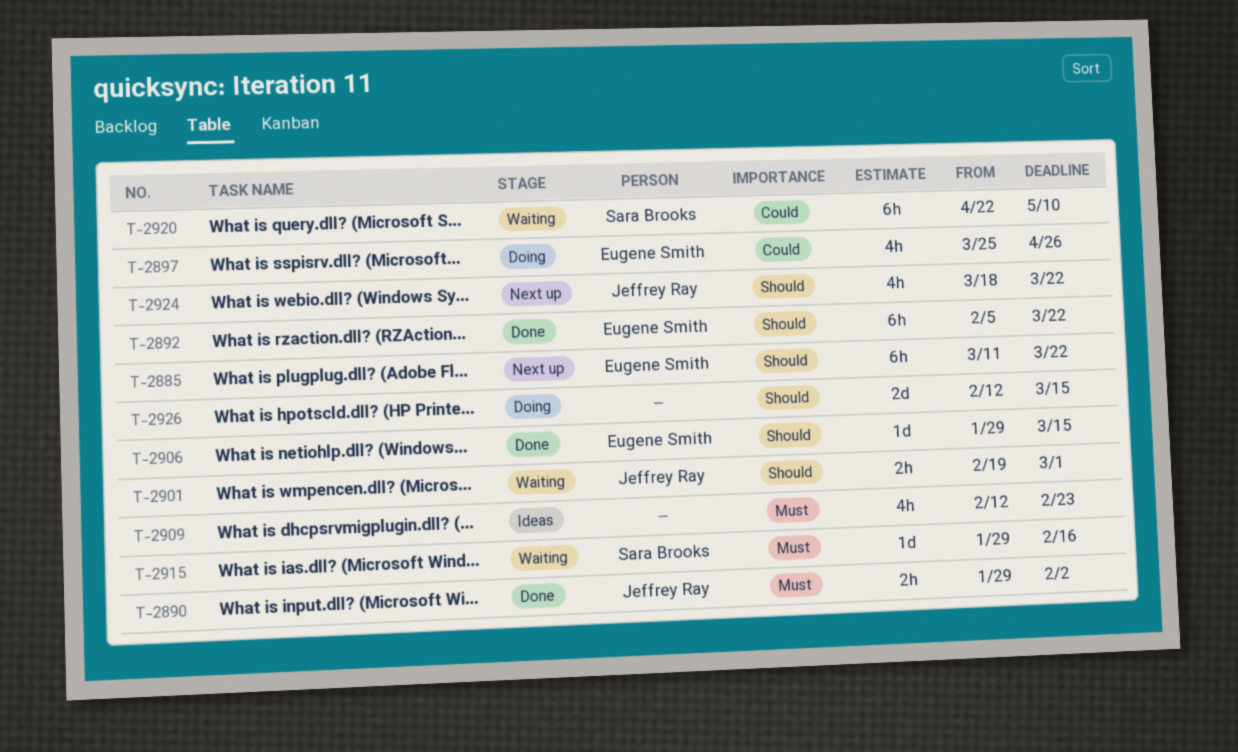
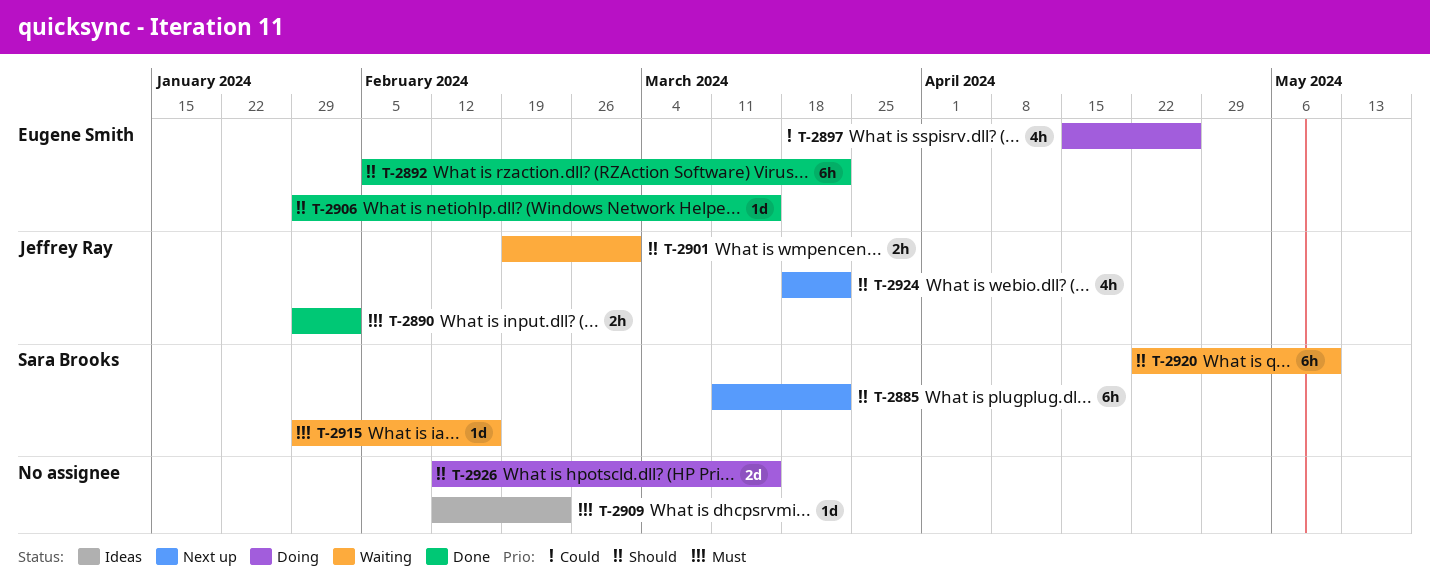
T-2885, owner: Eugene Smith -> Sara Brooks
T-2897, start: Mar 25 -> Apr 15
T-2909, estimate: 4h -> 1d
T-2920, priority: Could -> Should

